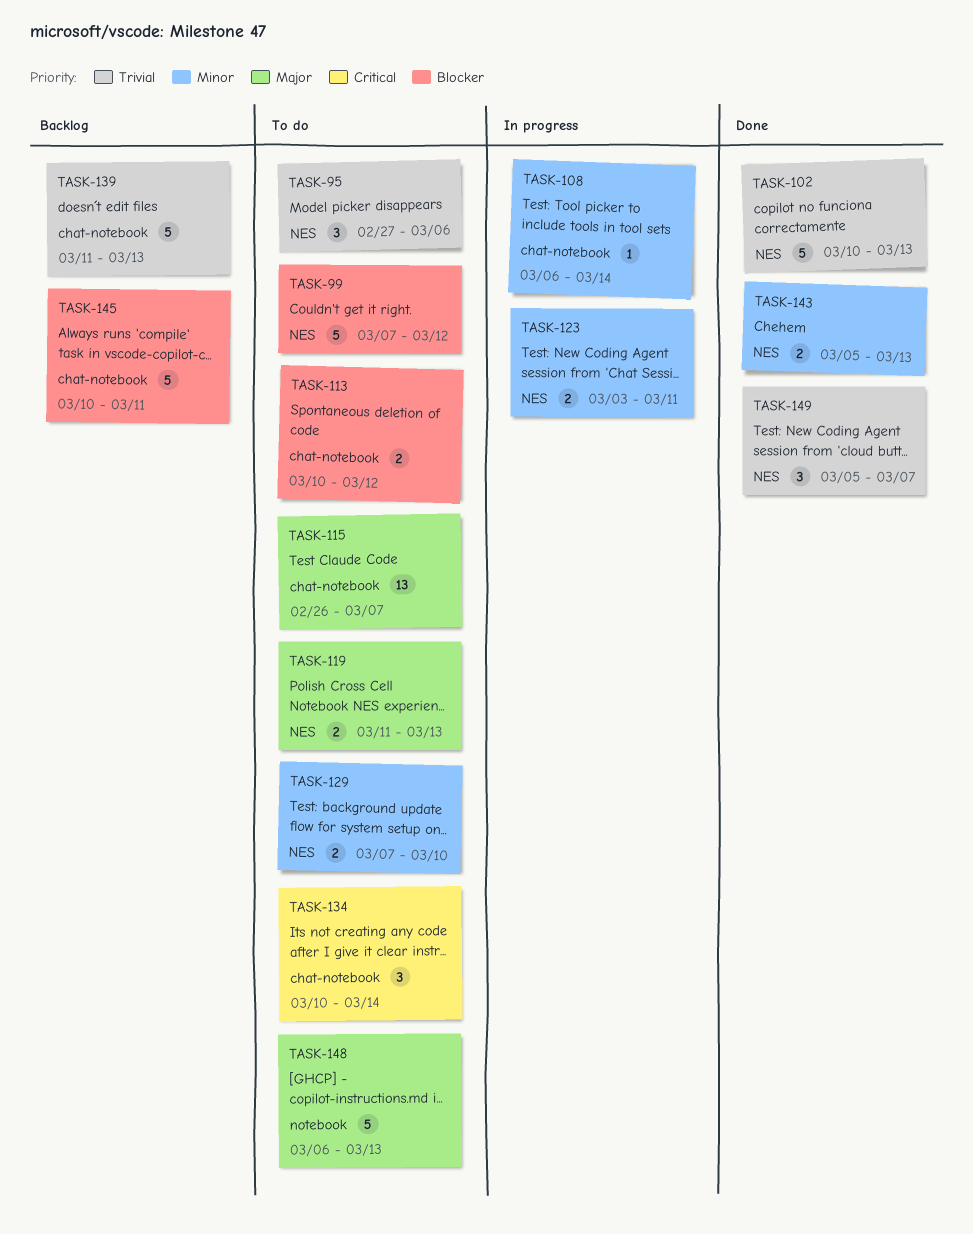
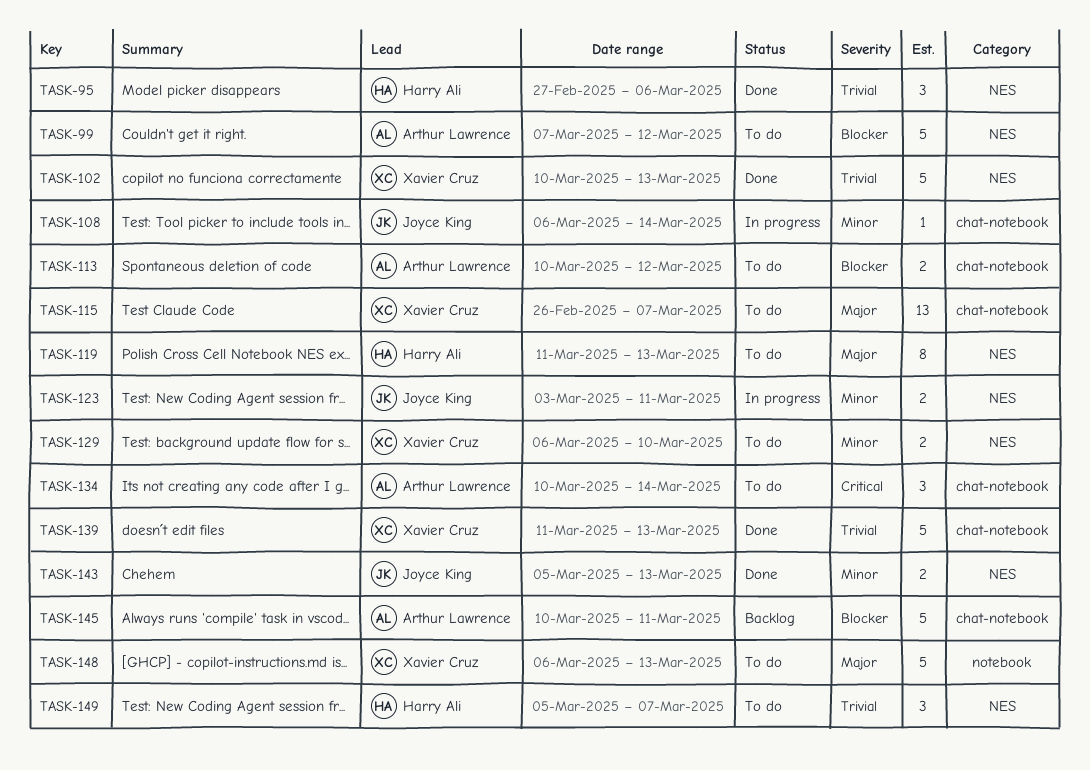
TASK-95, status: To do -> Done
TASK-119, estimate: 2 -> 8
TASK-129, start: Mar 7 -> Mar 6
TASK-139, status: Backlog -> Done
TASK-149, status: Done -> To do

